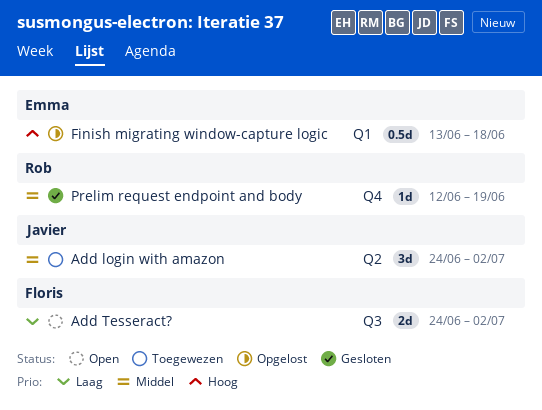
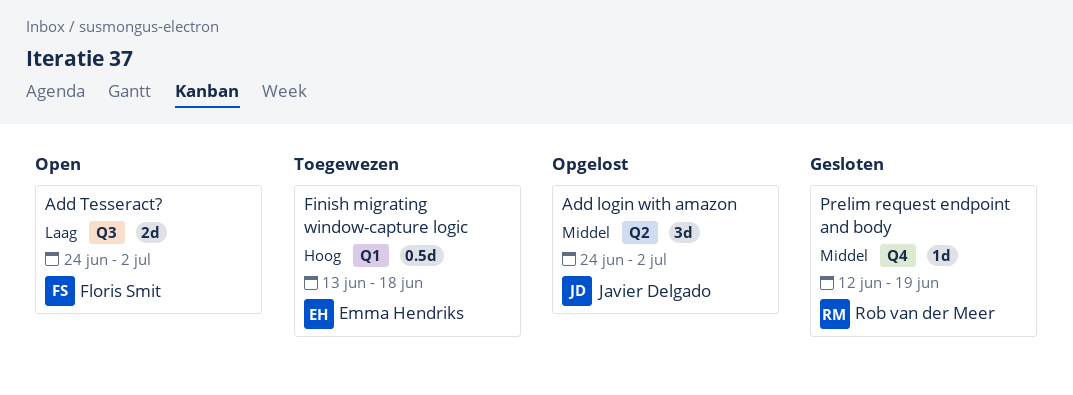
Add login with amazon, status: Toegewezen -> Opgelost
Finish migrating window-capture logic, status: Opgelost -> Toegewezen

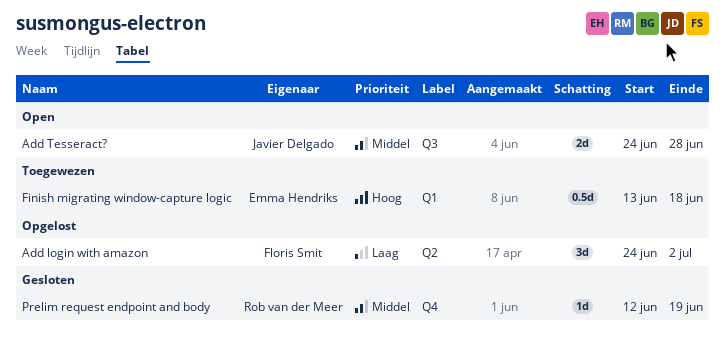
Add login with amazon, owner: Javier Delgado -> Floris Smit
Add login with amazon, priority: Middel -> Laag
Add Tesseract?, owner: Floris Smit -> Javier Delgado
Add Tesseract?, priority: Laag -> Middel
Add Tesseract?, due: Jul 2 -> Jun 28

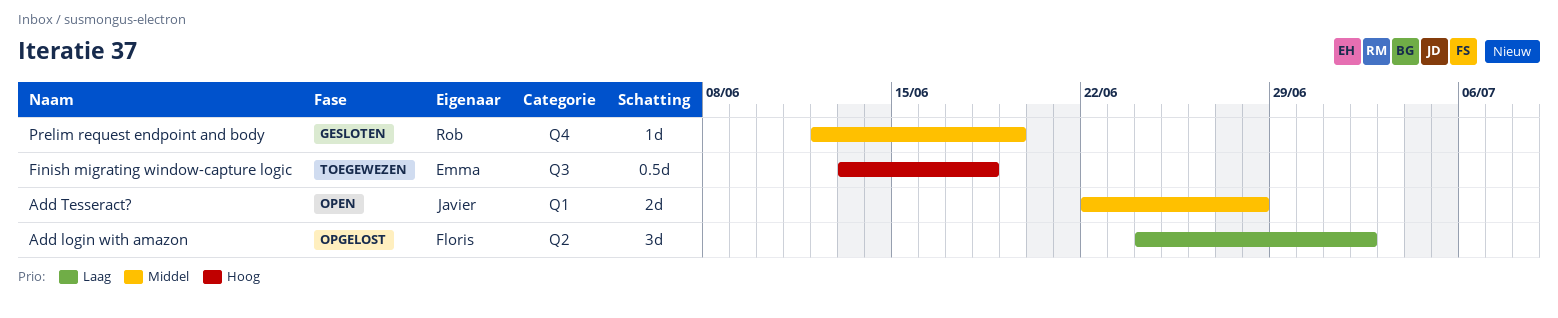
Add Tesseract?, label: Q3 -> Q1
Add Tesseract?, start: Jun 24 -> Jun 22
Finish migrating window-capture logic, label: Q1 -> Q3

